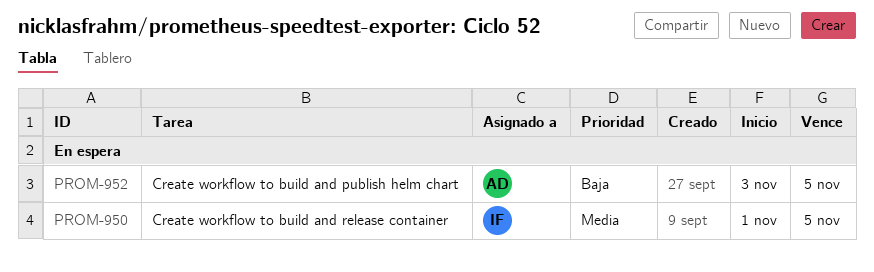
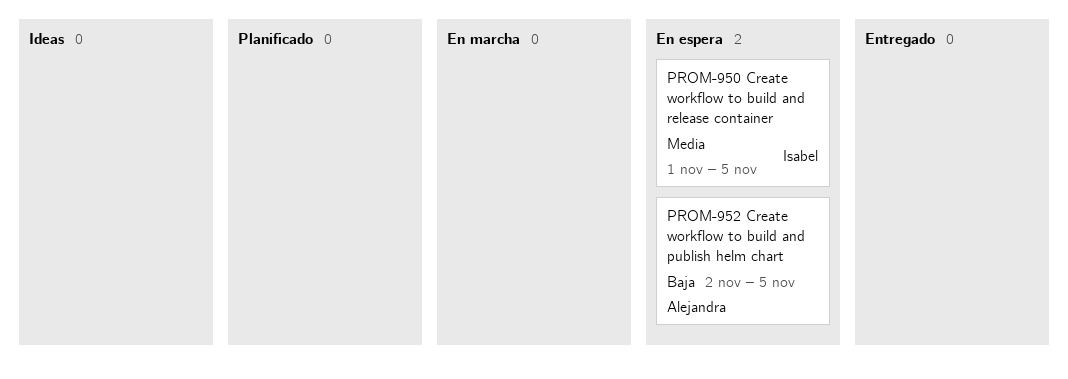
PROM-952, start: Nov 3 -> Nov 2

